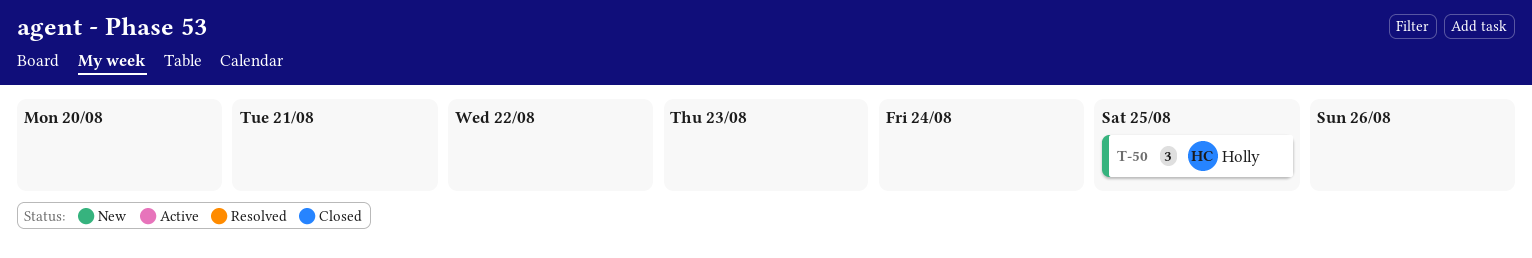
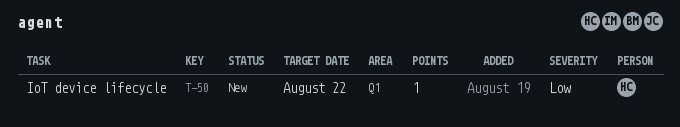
T-50, estimate: 3 -> 1
T-50, due: Aug 25 -> Aug 22

